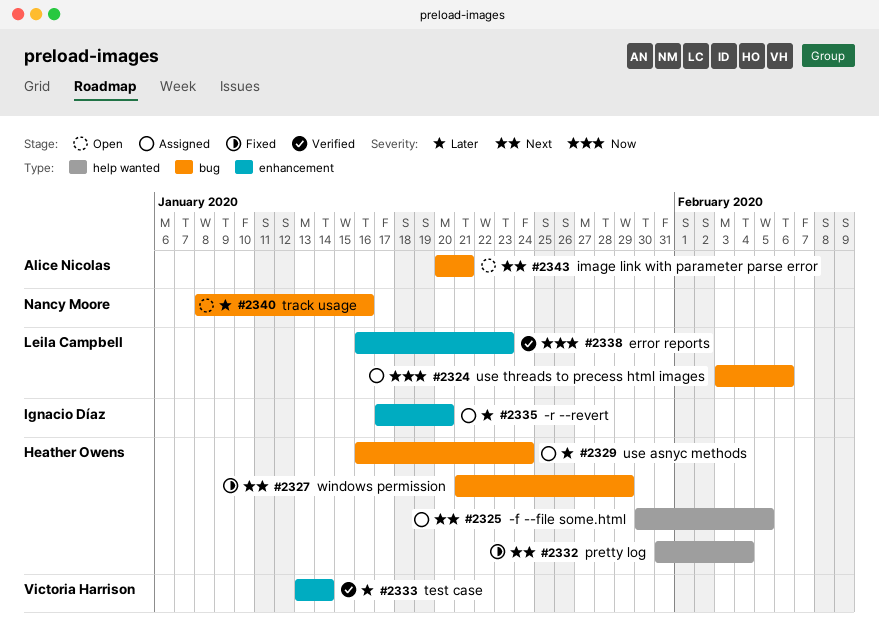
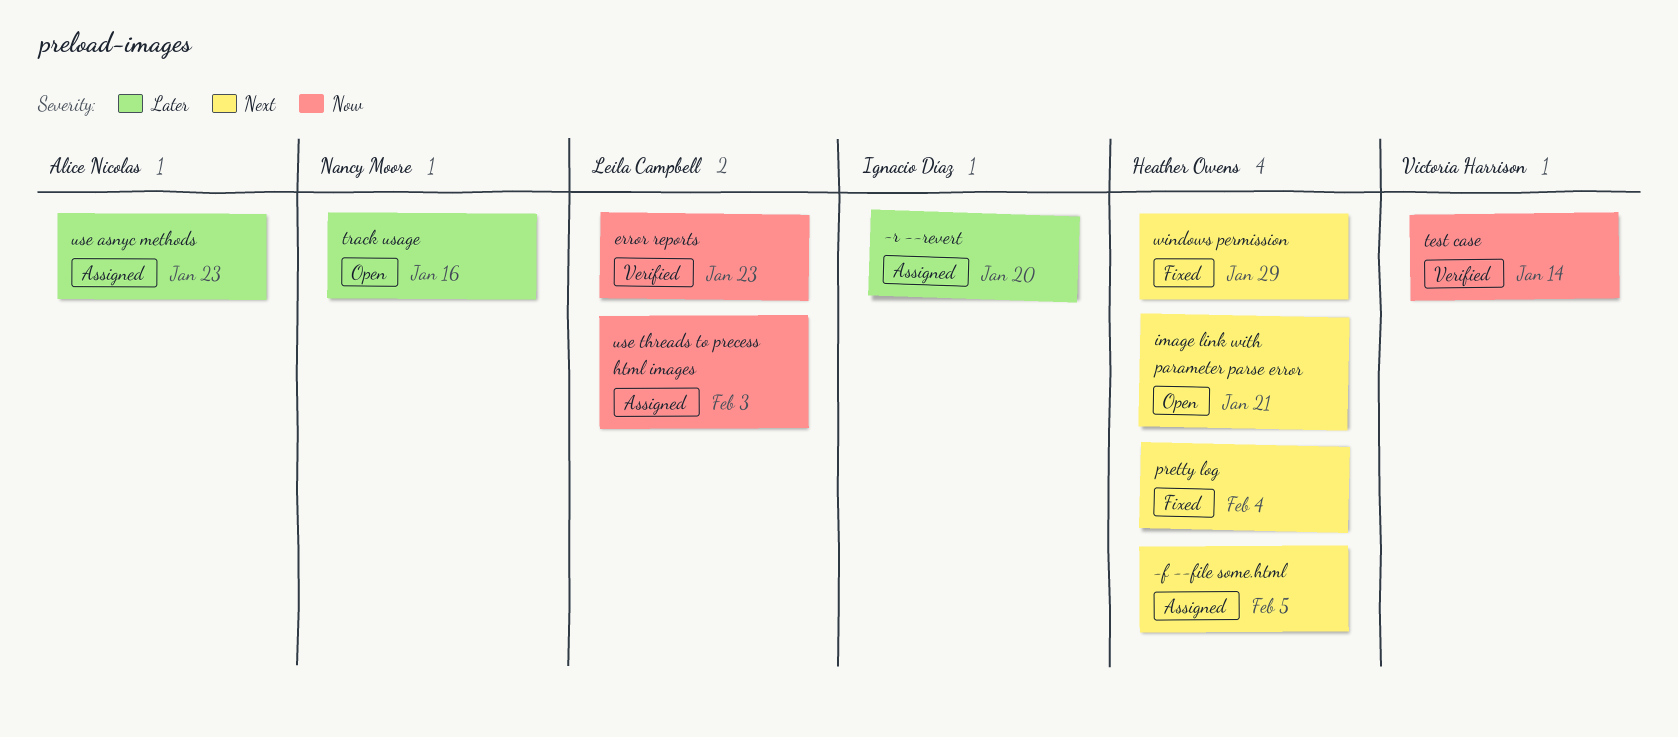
image link with parameter parse error, owner: Alice Nicolas -> Heather Owens
test case, priority: Later -> Now
use asnyc methods, owner: Heather Owens -> Alice Nicolas
use asnyc methods, due: Jan 24 -> Jan 23
use threads to precess html images, due: Feb 6 -> Feb 3

